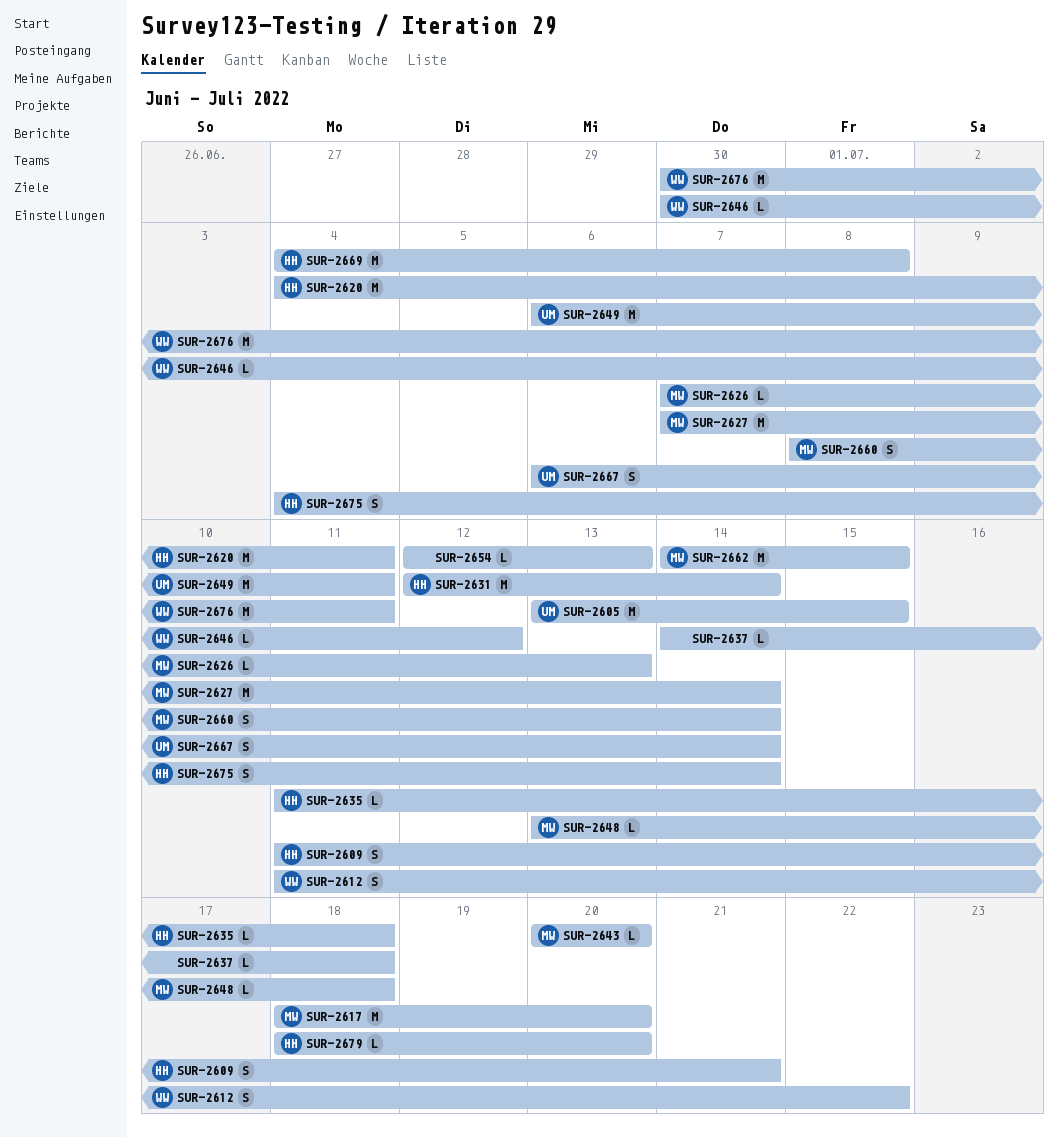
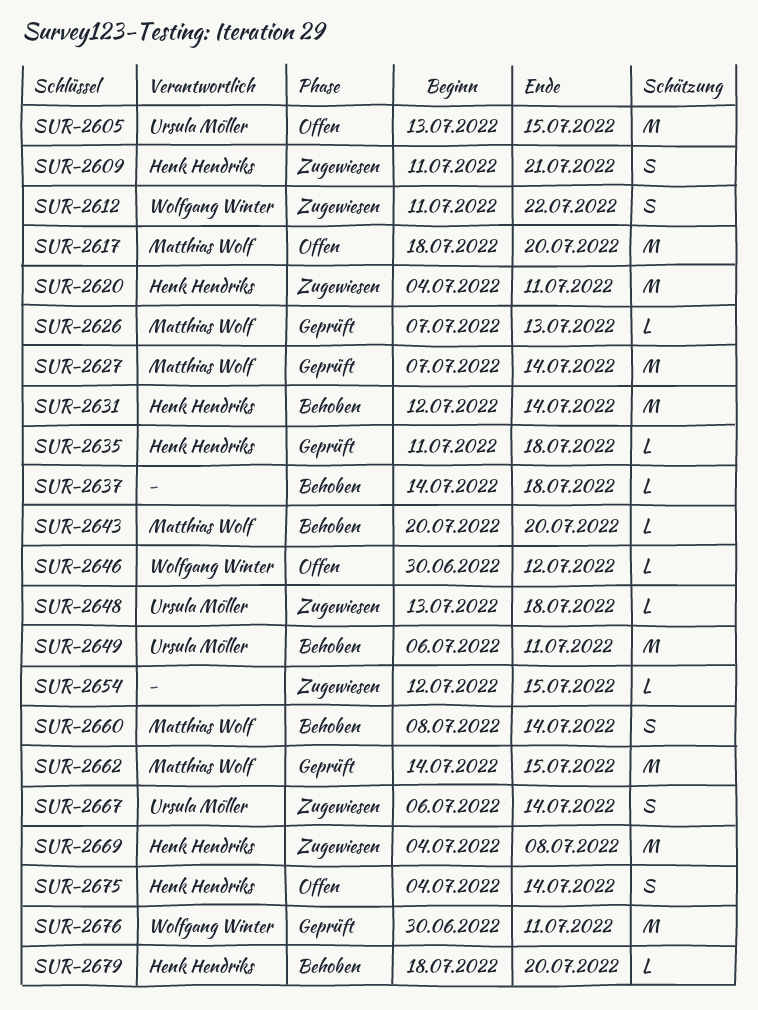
SUR-2648, owner: Matthias Wolf -> Ursula Möller
SUR-2654, due: Jul 13 -> Jul 15

